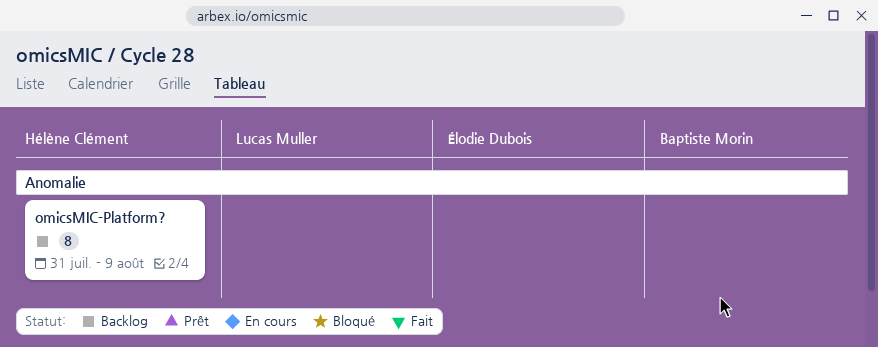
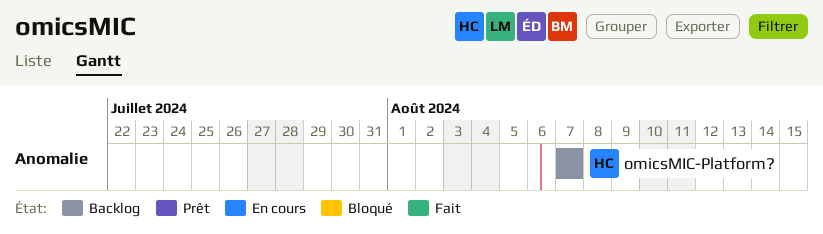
omicsMIC-Platform?, start: Jul 31 -> Aug 7
omicsMIC-Platform?, due: Aug 9 -> Aug 7

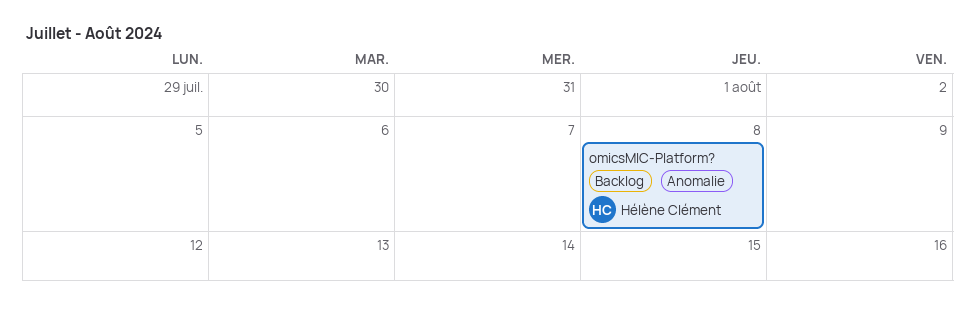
omicsMIC-Platform?, due: Aug 7 -> Aug 8

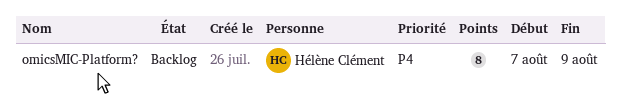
omicsMIC-Platform?, due: Aug 8 -> Aug 9

